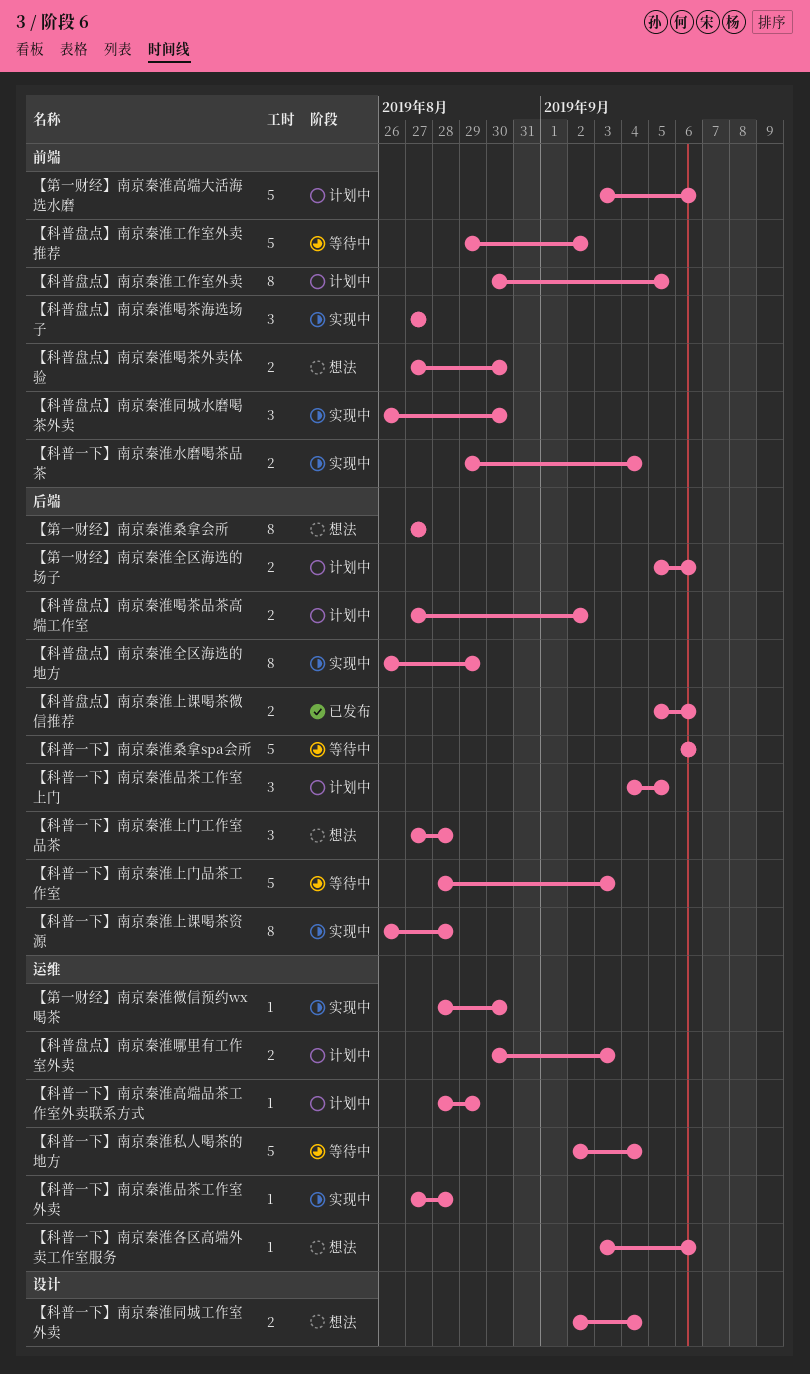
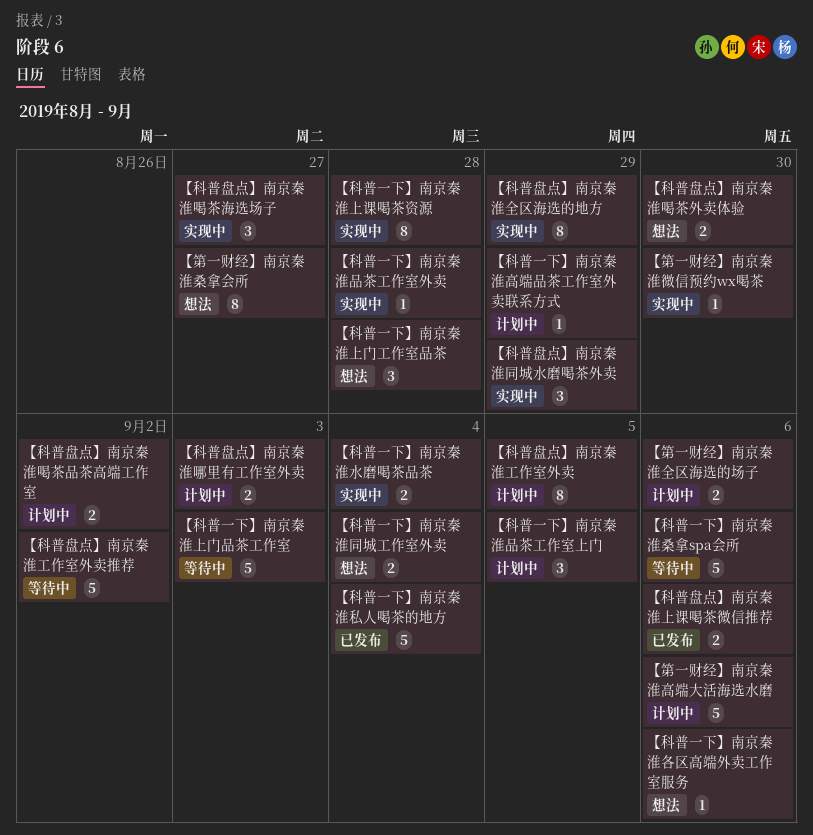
【科普一下】南京秦淮私人喝茶的地方, status: 等待中 -> 已发布
【科普盘点】南京秦淮同城水磨喝茶外卖, due: Aug 30 -> Aug 29

